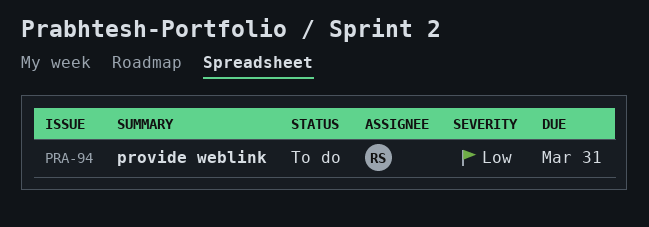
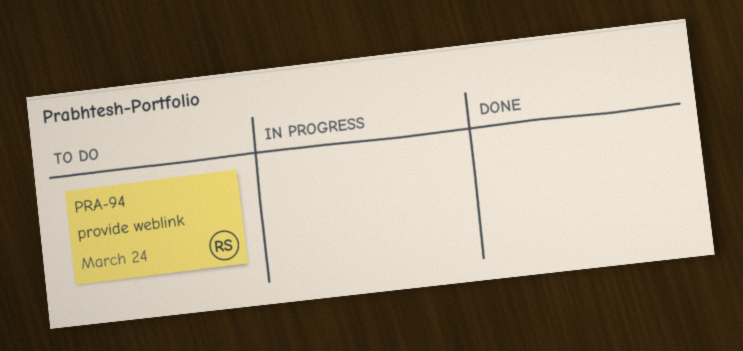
PRA-94, due: Mar 31 -> Mar 24

